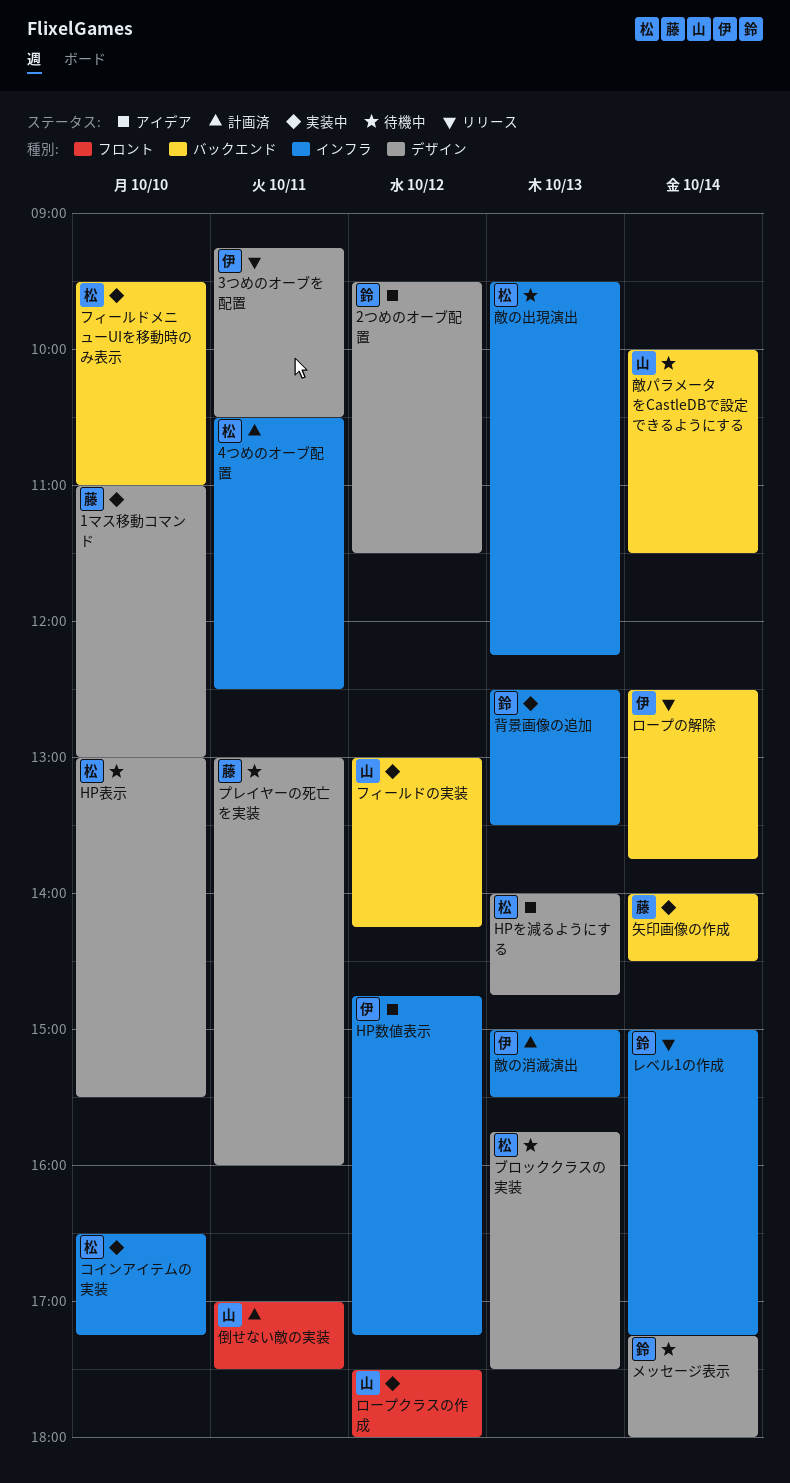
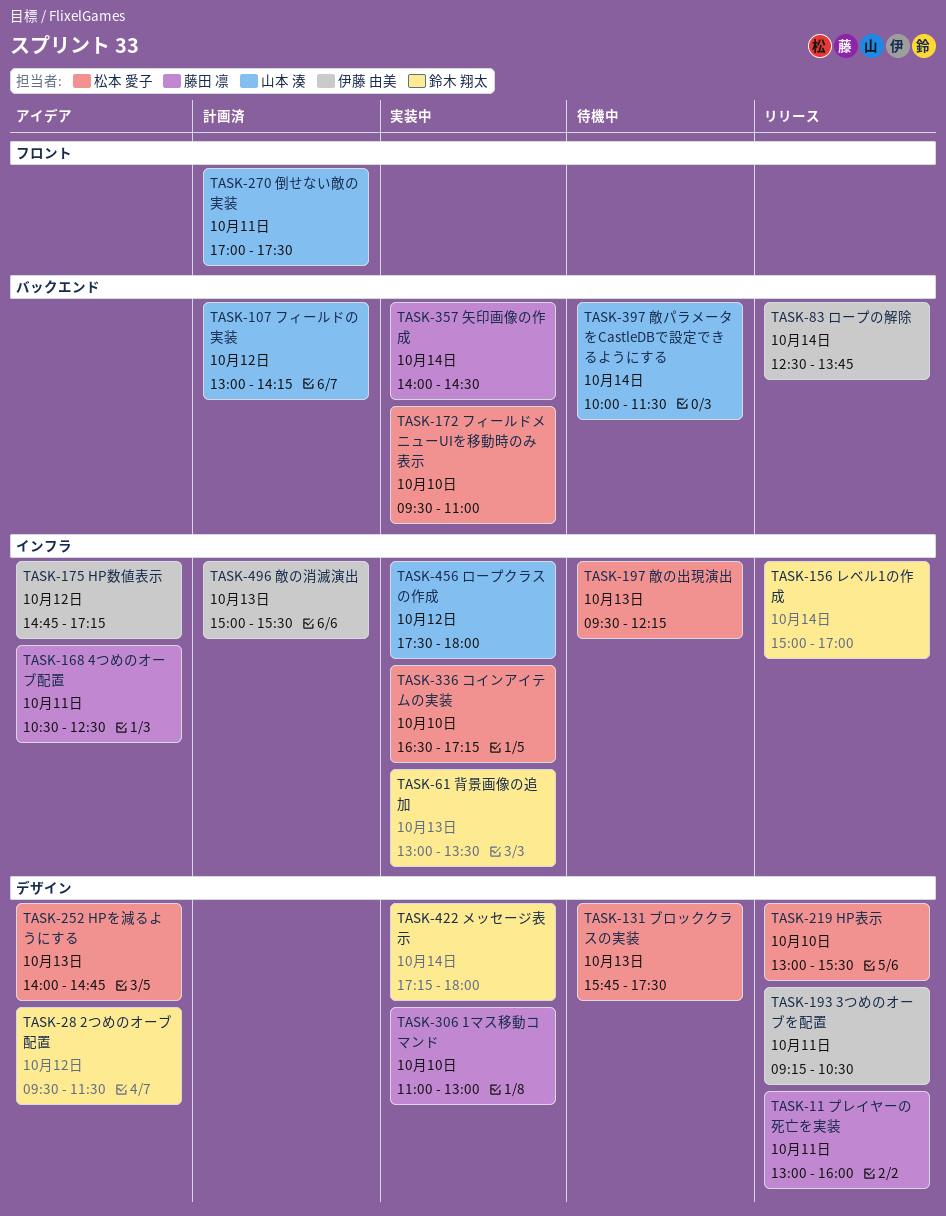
4つめのオーブ配置, status: 計画済 -> アイデア
4つめのオーブ配置, owner: 松本 愛子 -> 藤田 凛
HP表示, status: 待機中 -> リリース
フィールドの実装, status: 実装中 -> 計画済
プレイヤーの死亡を実装, status: 待機中 -> リリース
メッセージ表示, status: 待機中 -> 実装中
レベル1の作成, ends: 17:15 -> 17:00
ロープクラスの作成, label: フロント -> インフラ
背景画像の追加, begins: 12:30 -> 13:00

